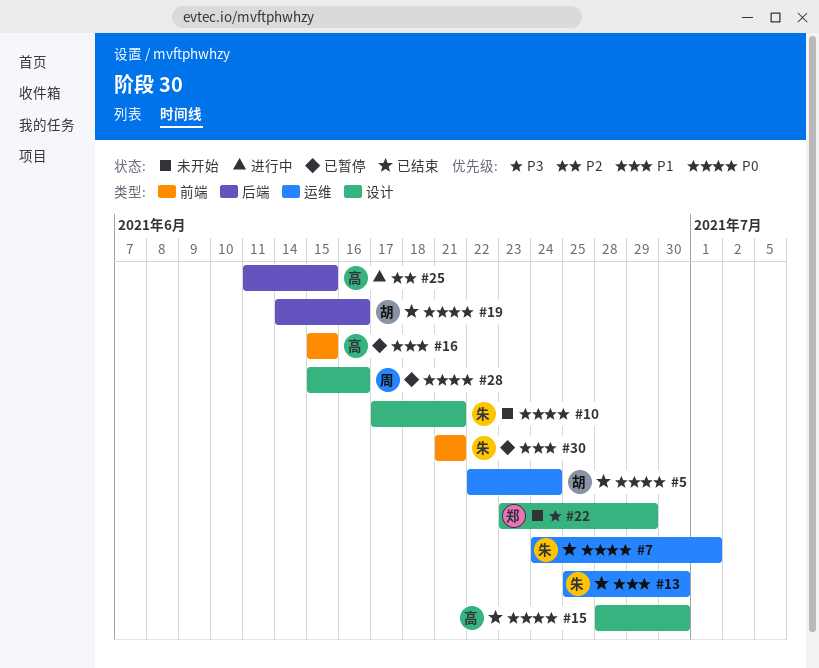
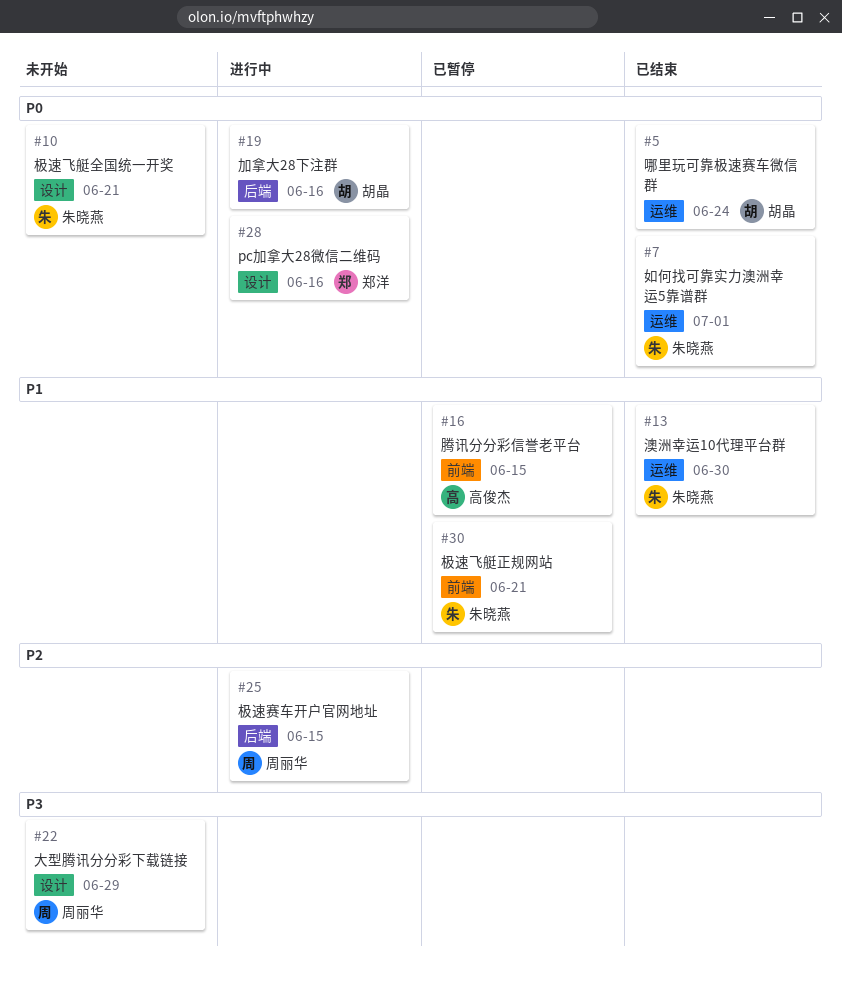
#15: present -> none
#19, status: 已结束 -> 进行中
#22, owner: 郑洋 -> 周丽华
#25, owner: 高俊杰 -> 周丽华
#28, status: 已暂停 -> 进行中
#28, owner: 周丽华 -> 郑洋

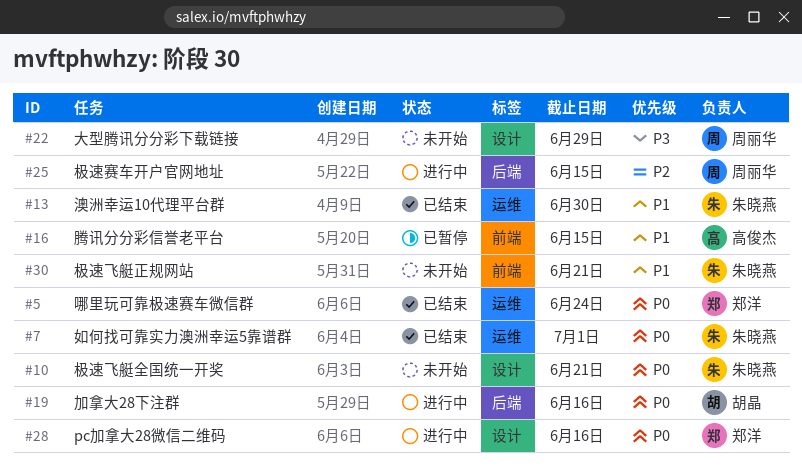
#5, owner: 胡晶 -> 郑洋
#30, status: 已暂停 -> 未开始

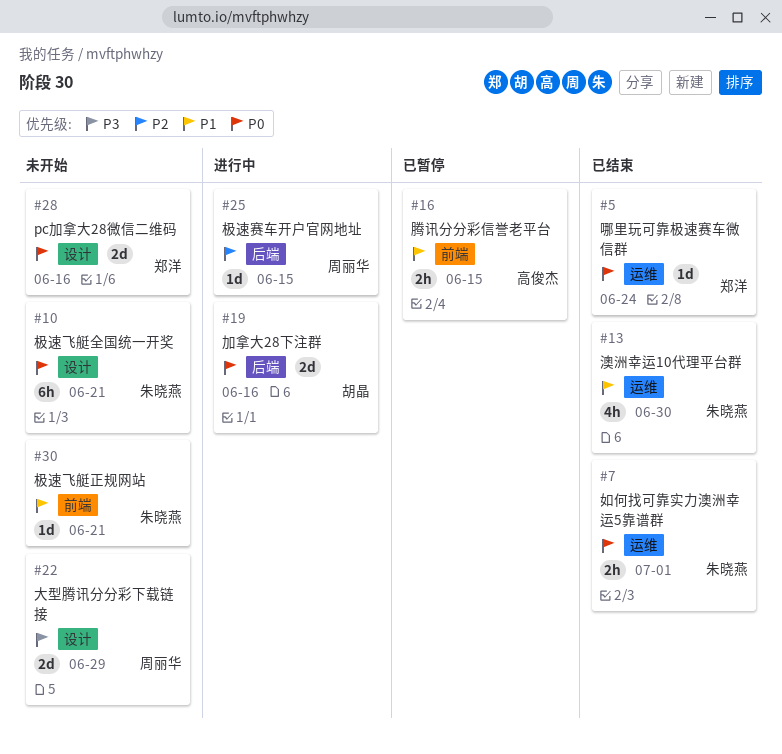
#28, status: 进行中 -> 未开始

